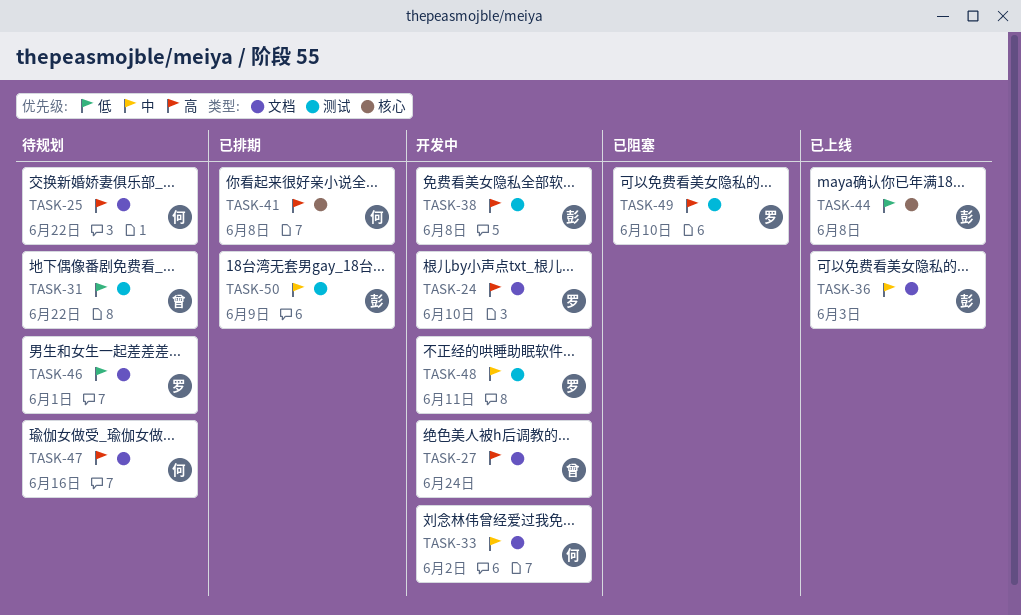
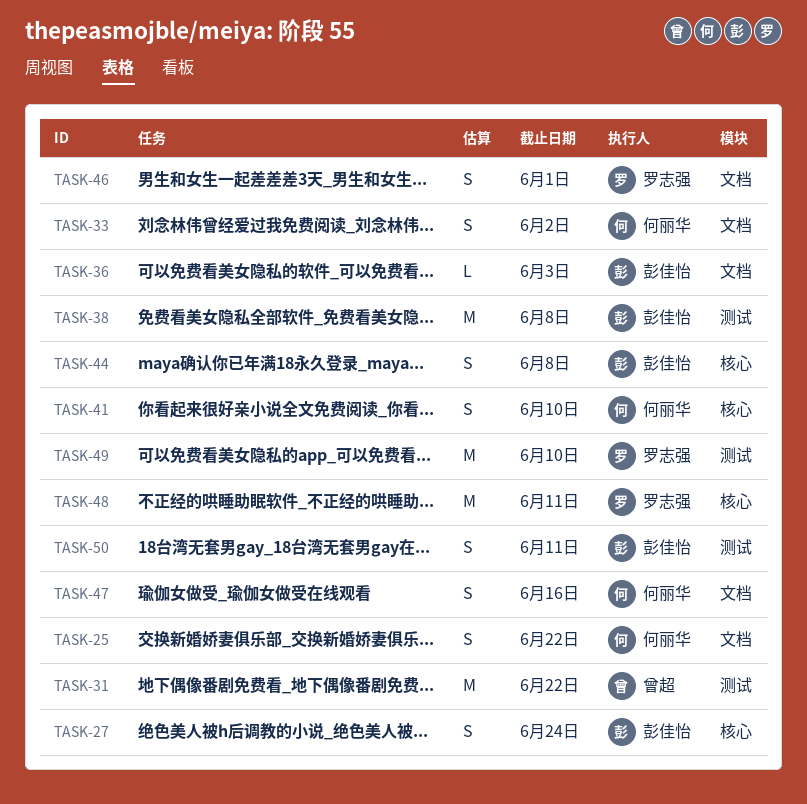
TASK-24: present -> none
TASK-27, owner: 曾超 -> 彭佳怡
TASK-27, label: 文档 -> 核心
TASK-41, due: Jun 8 -> Jun 10
TASK-48, label: 测试 -> 核心
TASK-50, due: Jun 9 -> Jun 11

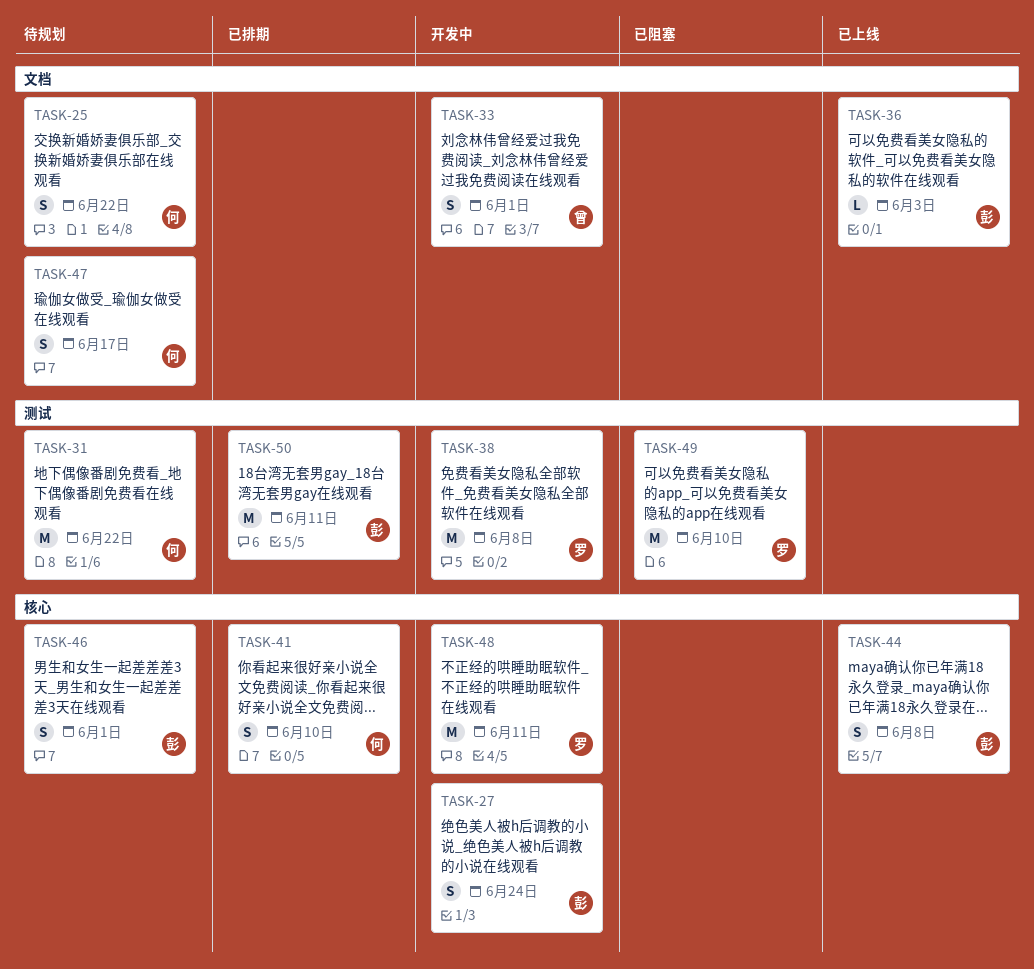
TASK-31, owner: 曾超 -> 何丽华
TASK-33, owner: 何丽华 -> 曾超
TASK-33, due: Jun 2 -> Jun 1
TASK-38, owner: 彭佳怡 -> 罗志强
TASK-46, owner: 罗志强 -> 彭佳怡
TASK-46, label: 文档 -> 核心
TASK-47, due: Jun 16 -> Jun 17
TASK-50, estimate: S -> M

